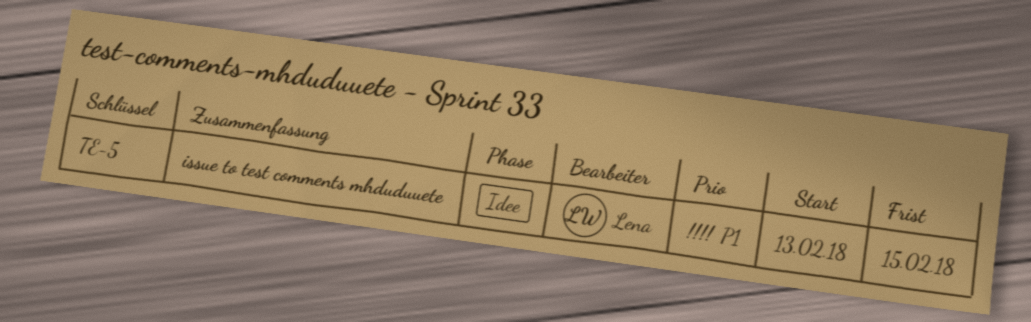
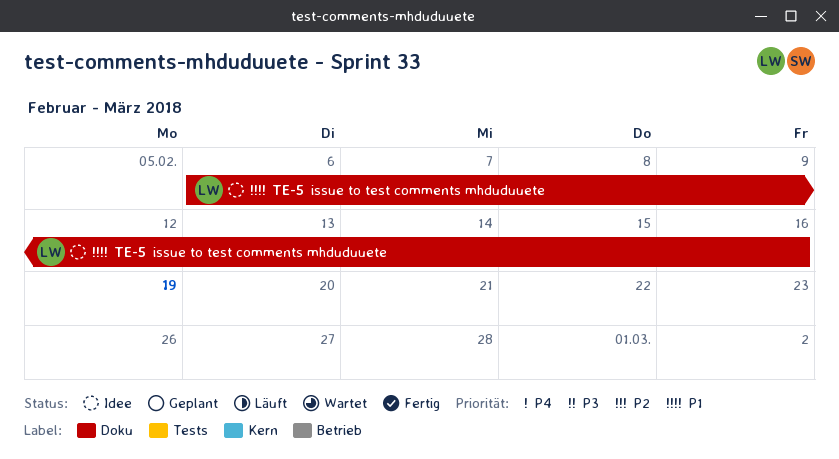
TE-5, start: Feb 13 -> Feb 6
TE-5, due: Feb 15 -> Feb 16

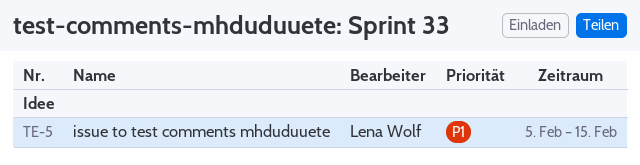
TE-5, start: Feb 6 -> Feb 5
TE-5, due: Feb 16 -> Feb 15

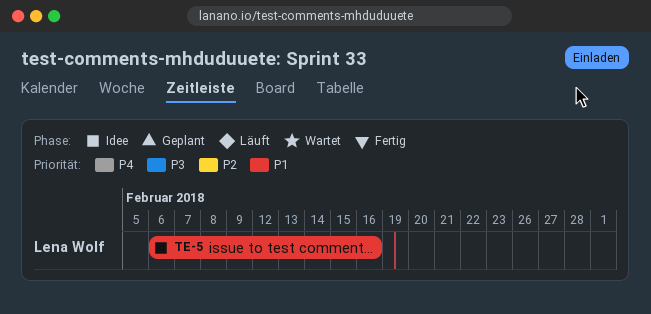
TE-5, start: Feb 5 -> Feb 6
TE-5, due: Feb 15 -> Feb 16

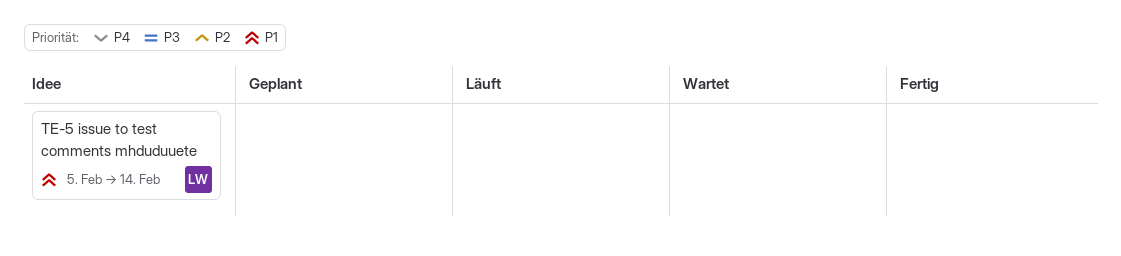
TE-5, start: Feb 6 -> Feb 5
TE-5, due: Feb 16 -> Feb 14

